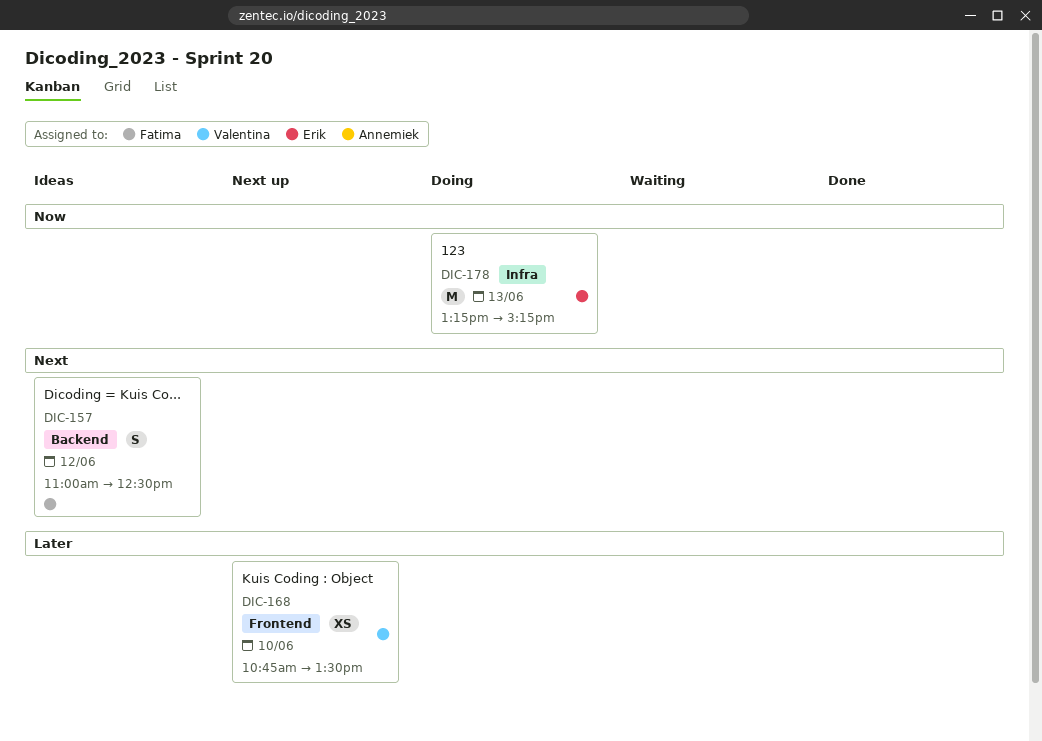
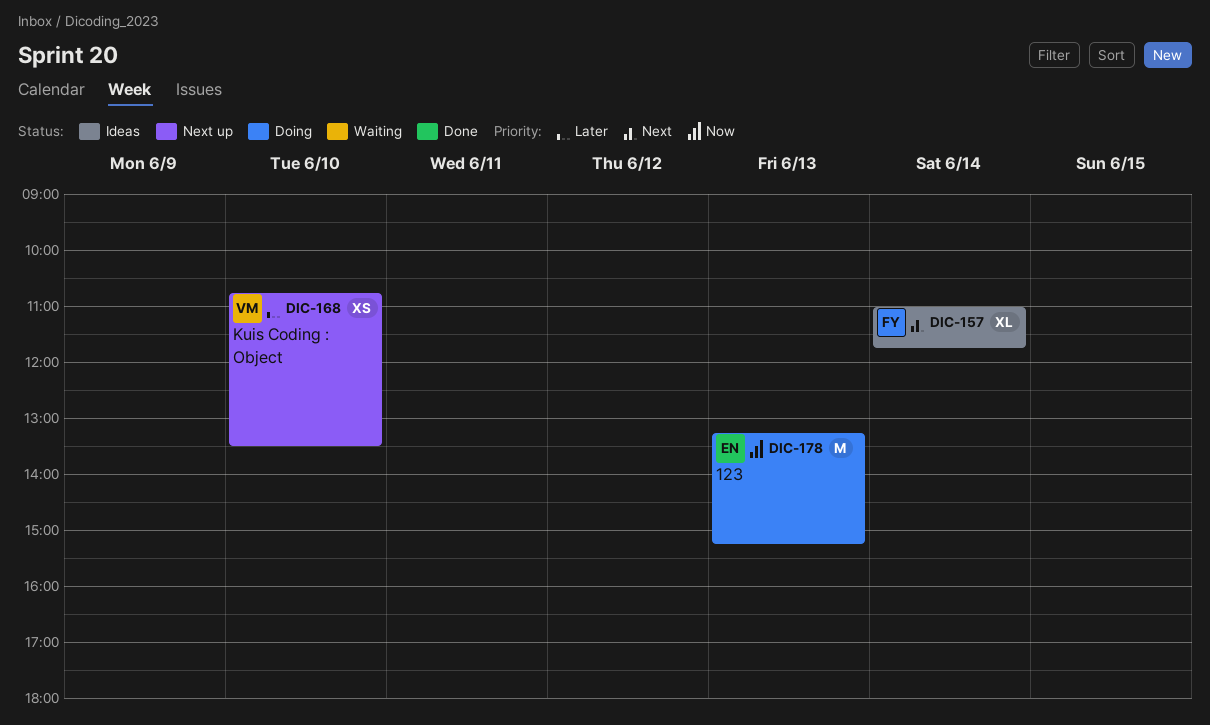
DIC-157, estimate: S -> XL
DIC-157, day: Jun 12 -> Jun 14
DIC-157, ends: 12:30 -> 11:45

